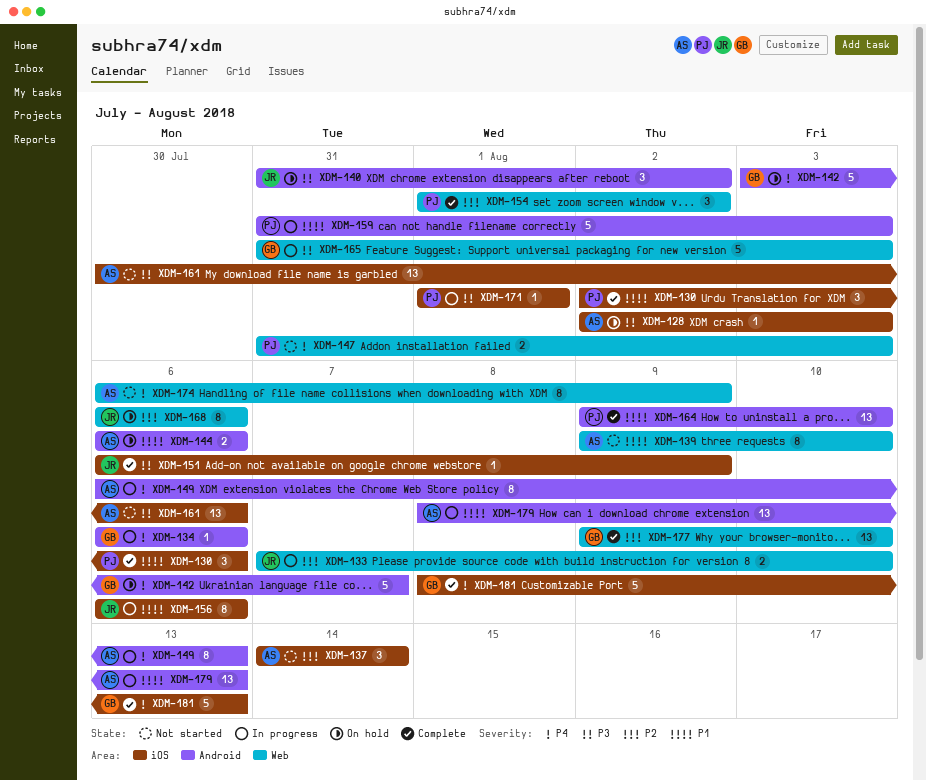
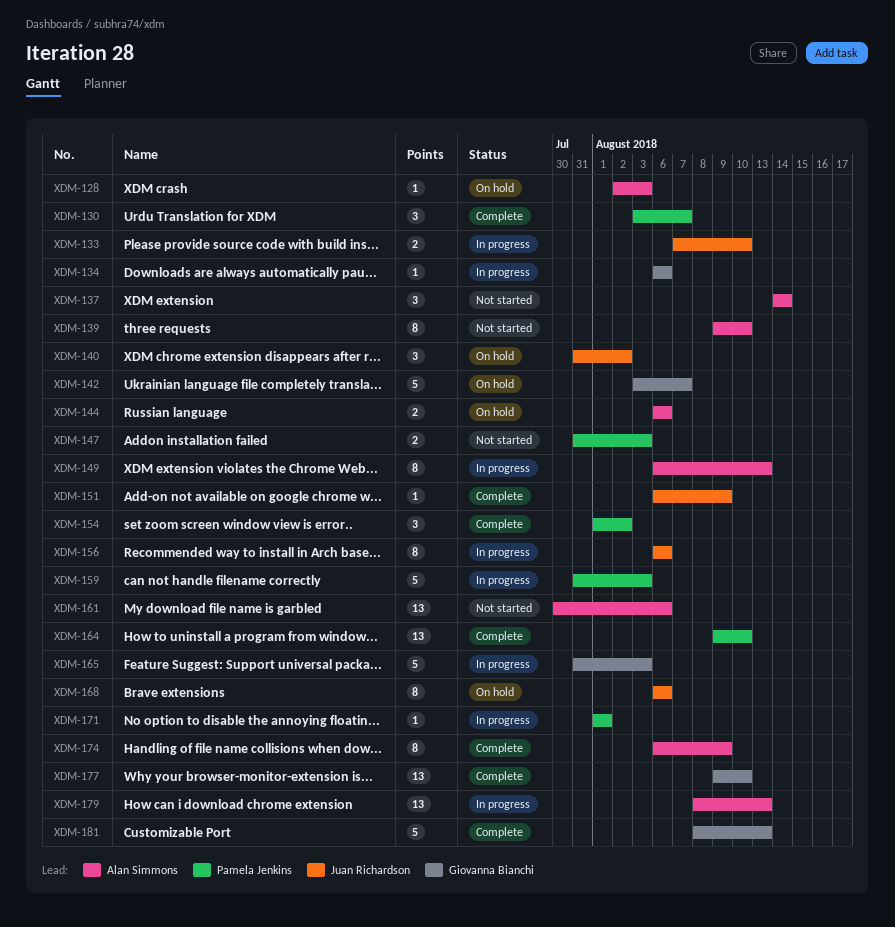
XDM-130, start: Aug 2 -> Aug 3
XDM-130, due: Aug 6 -> Aug 7
XDM-174, status: Not started -> Complete

